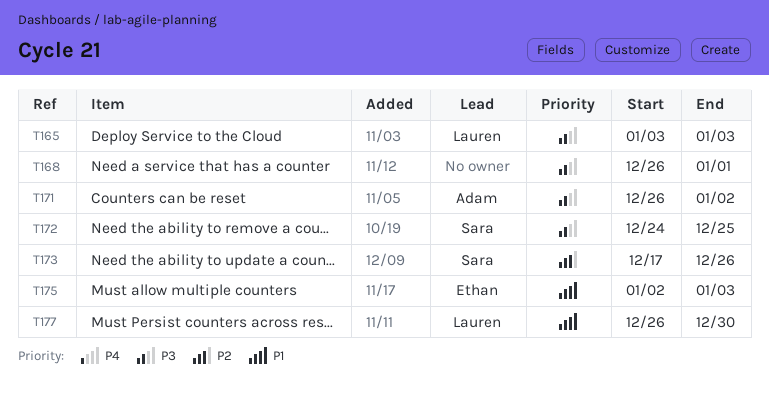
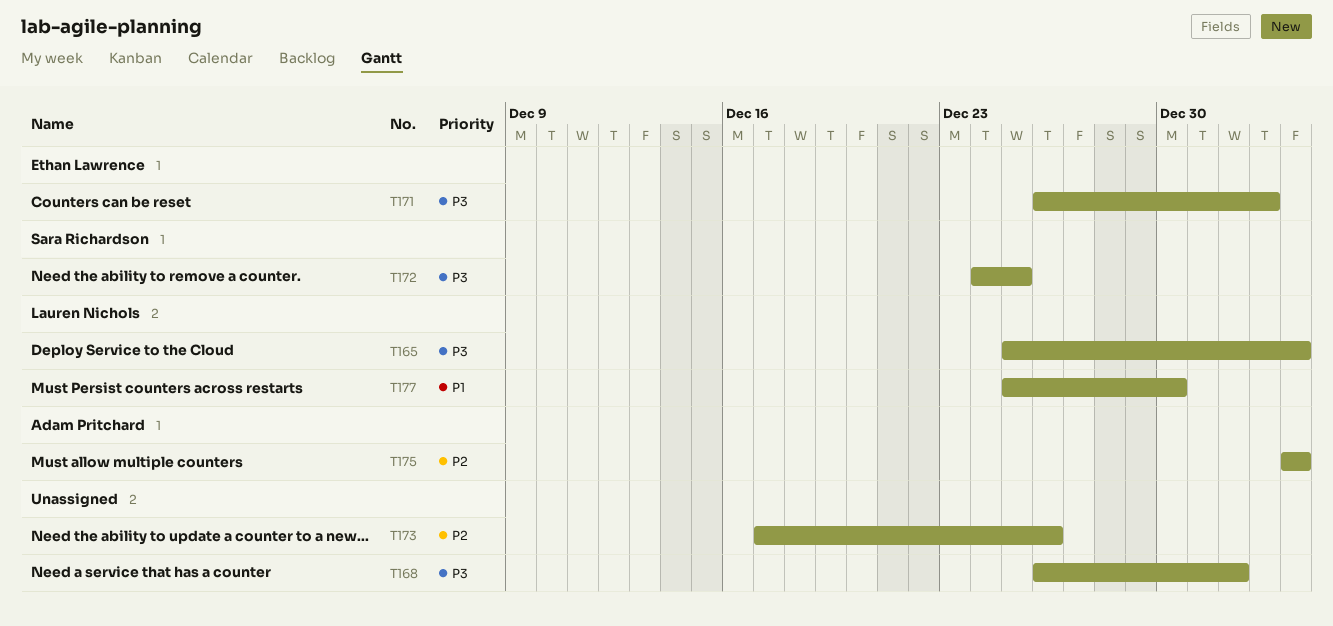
T165, start: Jan 3 -> Dec 25
T171, owner: Adam Pritchard -> Ethan Lawrence
T173, owner: Sara Richardson -> none
T175, owner: Ethan Lawrence -> Adam Pritchard
T175, priority: P1 -> P2
T175, start: Jan 2 -> Jan 3
T177, start: Dec 26 -> Dec 25

